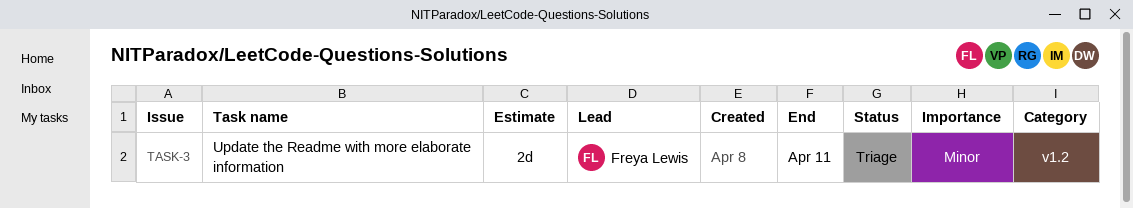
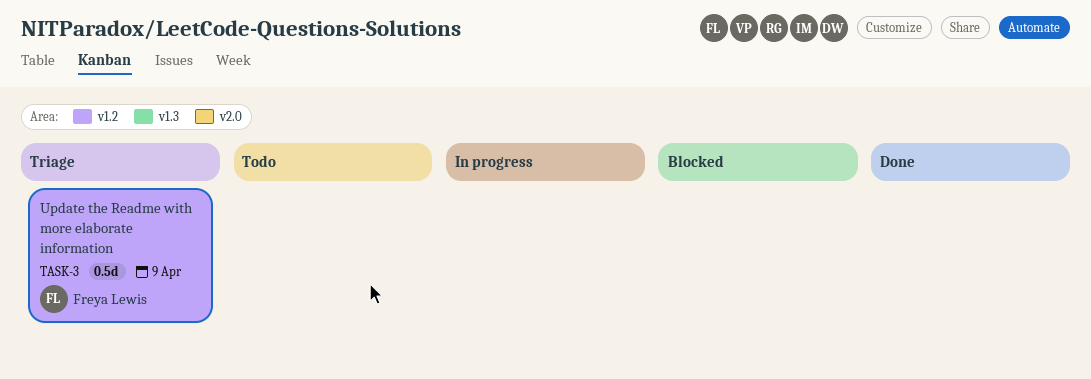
TASK-3, estimate: 2d -> 0.5d
TASK-3, due: Apr 11 -> Apr 9

